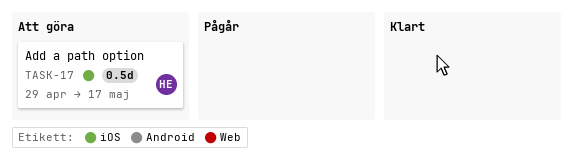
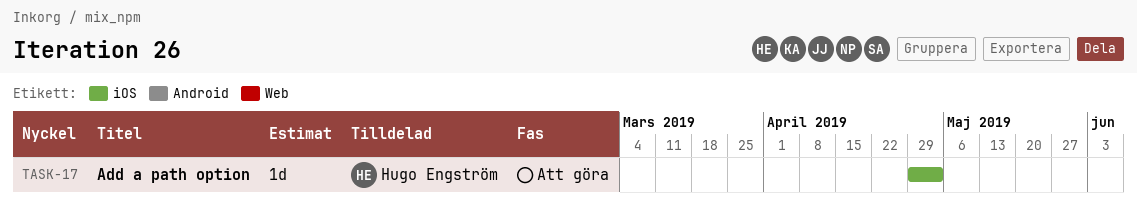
TASK-17, estimate: 0.5d -> 1d
TASK-17, due: May 17 -> May 3

